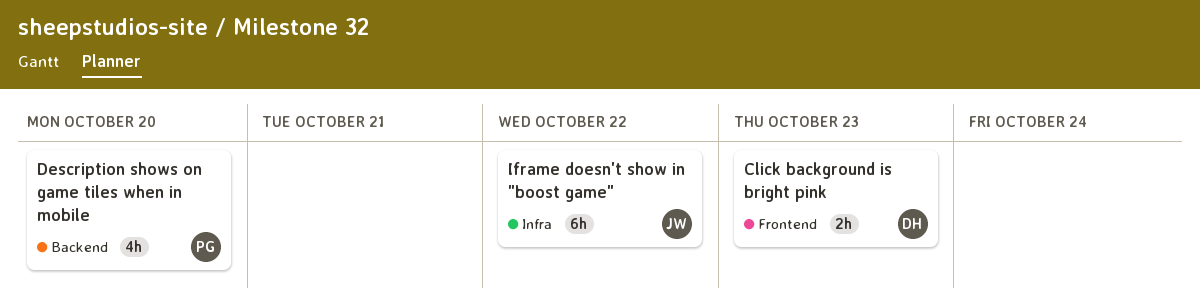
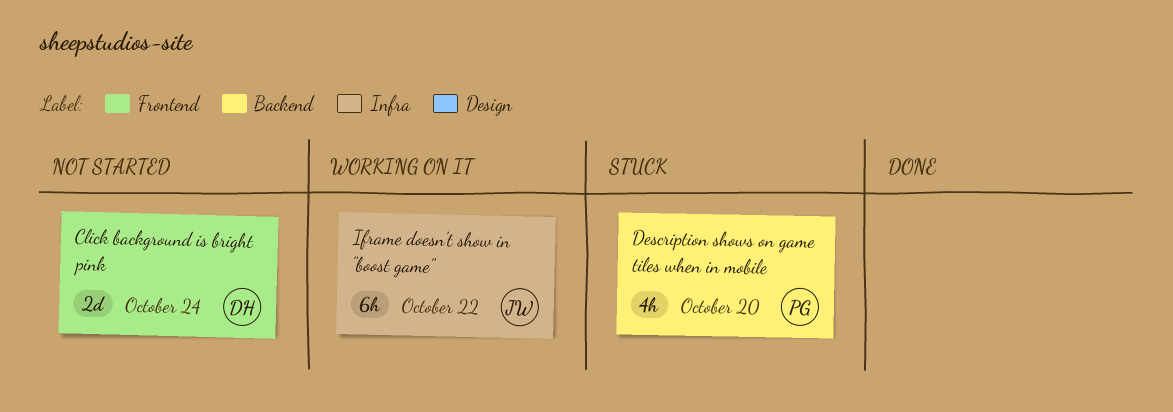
Click background is bright pink, estimate: 2h -> 2d
Click background is bright pink, due: Oct 23 -> Oct 24

